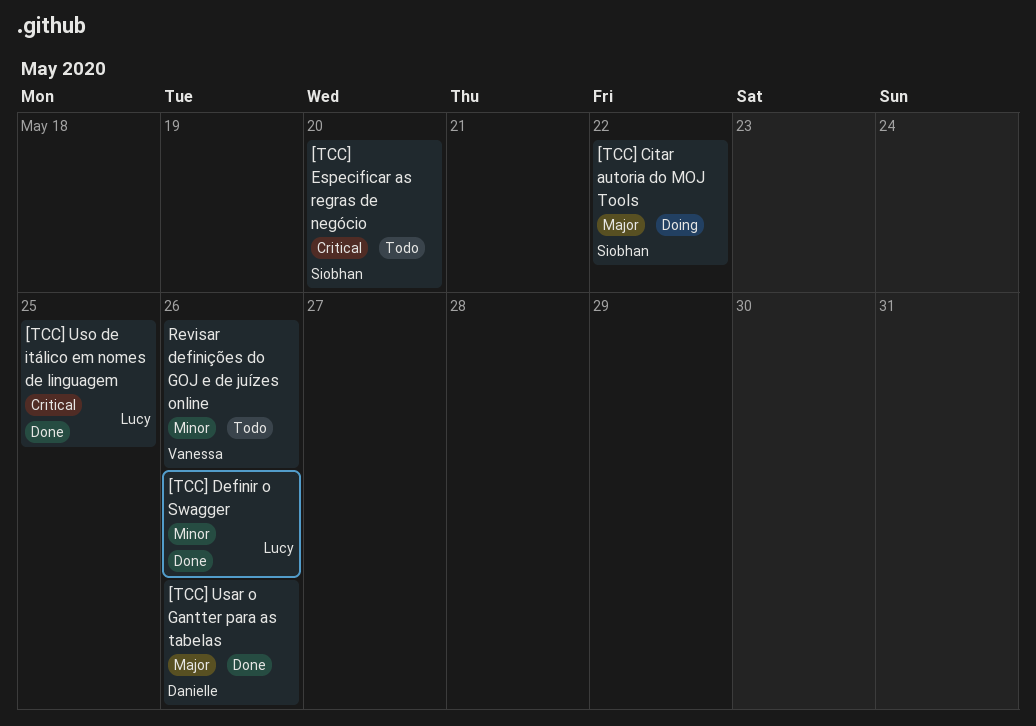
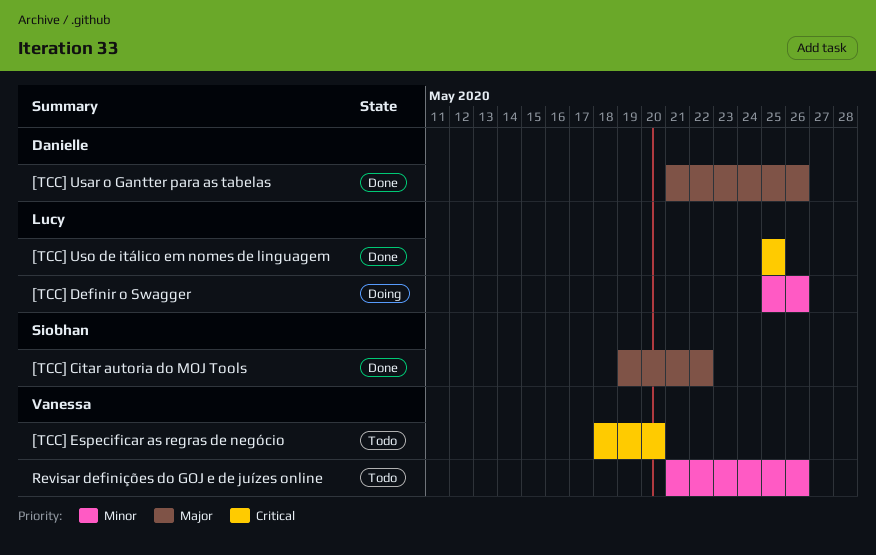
[TCC] Citar autoria do MOJ Tools, status: Doing -> Done
[TCC] Definir o Swagger, status: Done -> Doing
[TCC] Especificar as regras de negócio, owner: Siobhan -> Vanessa

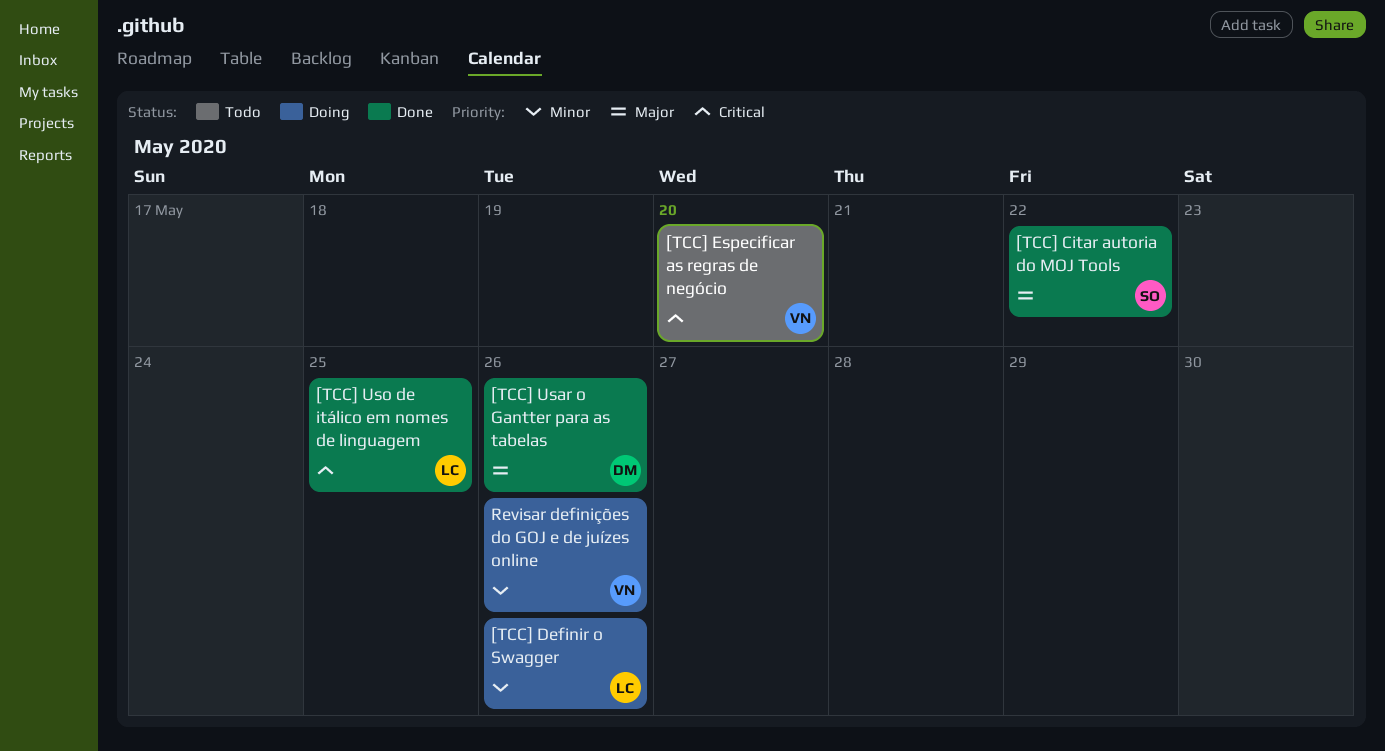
Revisar definições do GOJ e de juízes online, status: Todo -> Doing

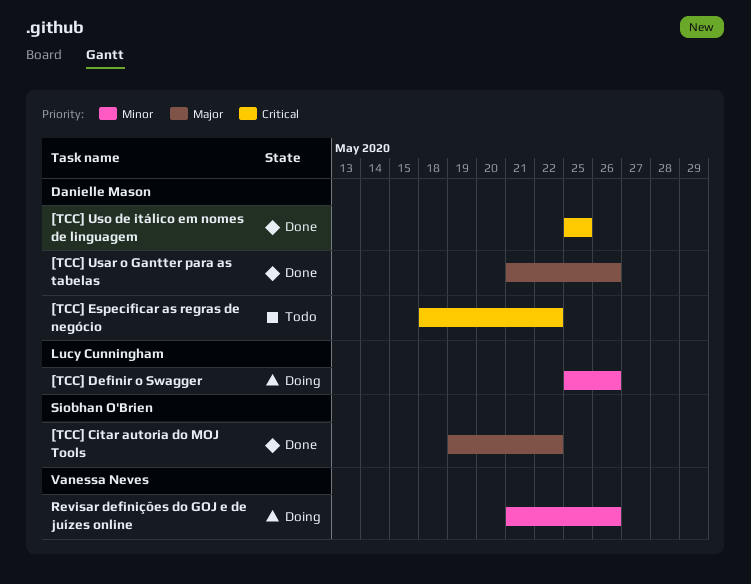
[TCC] Especificar as regras de negócio, owner: Vanessa Neves -> Danielle Mason
[TCC] Especificar as regras de negócio, due: May 20 -> May 22
[TCC] Uso de itálico em nomes de linguagem, owner: Lucy Cunningham -> Danielle Mason

